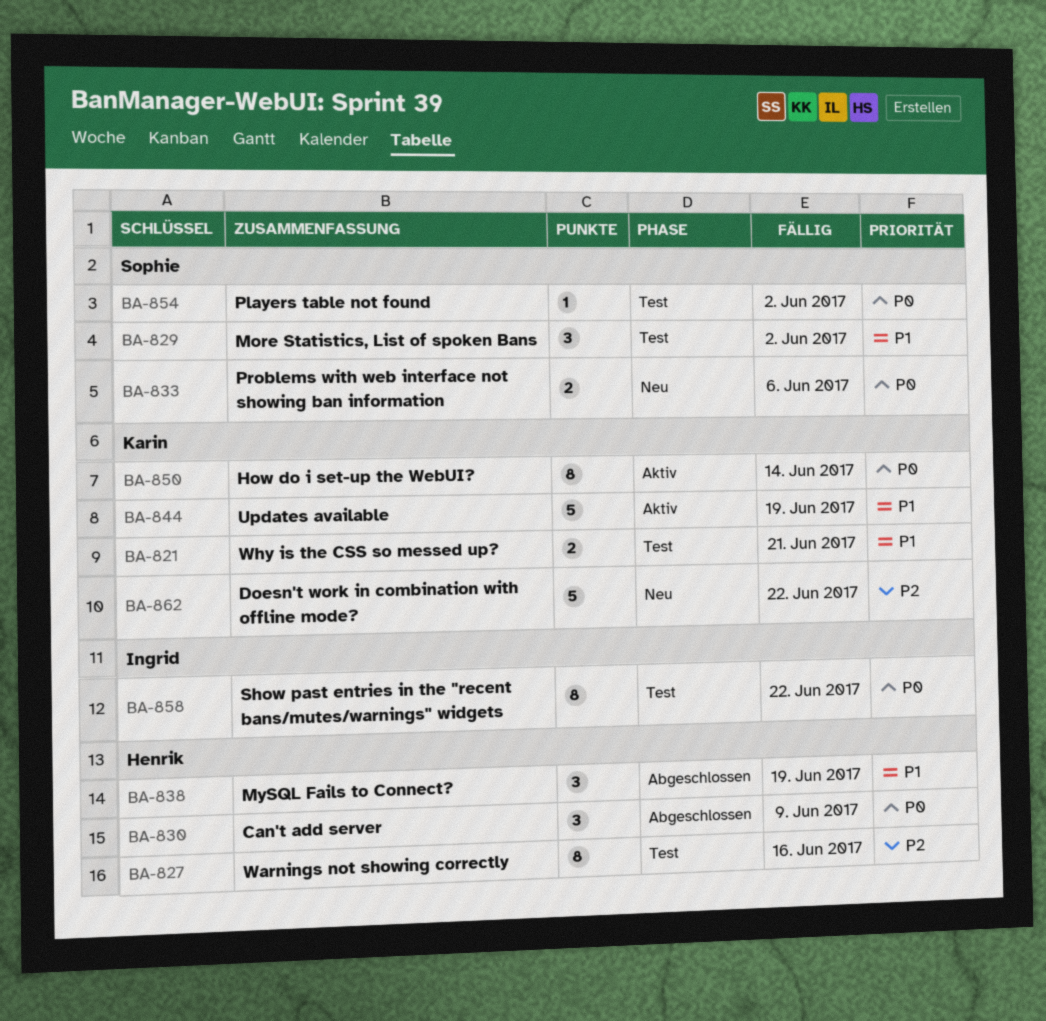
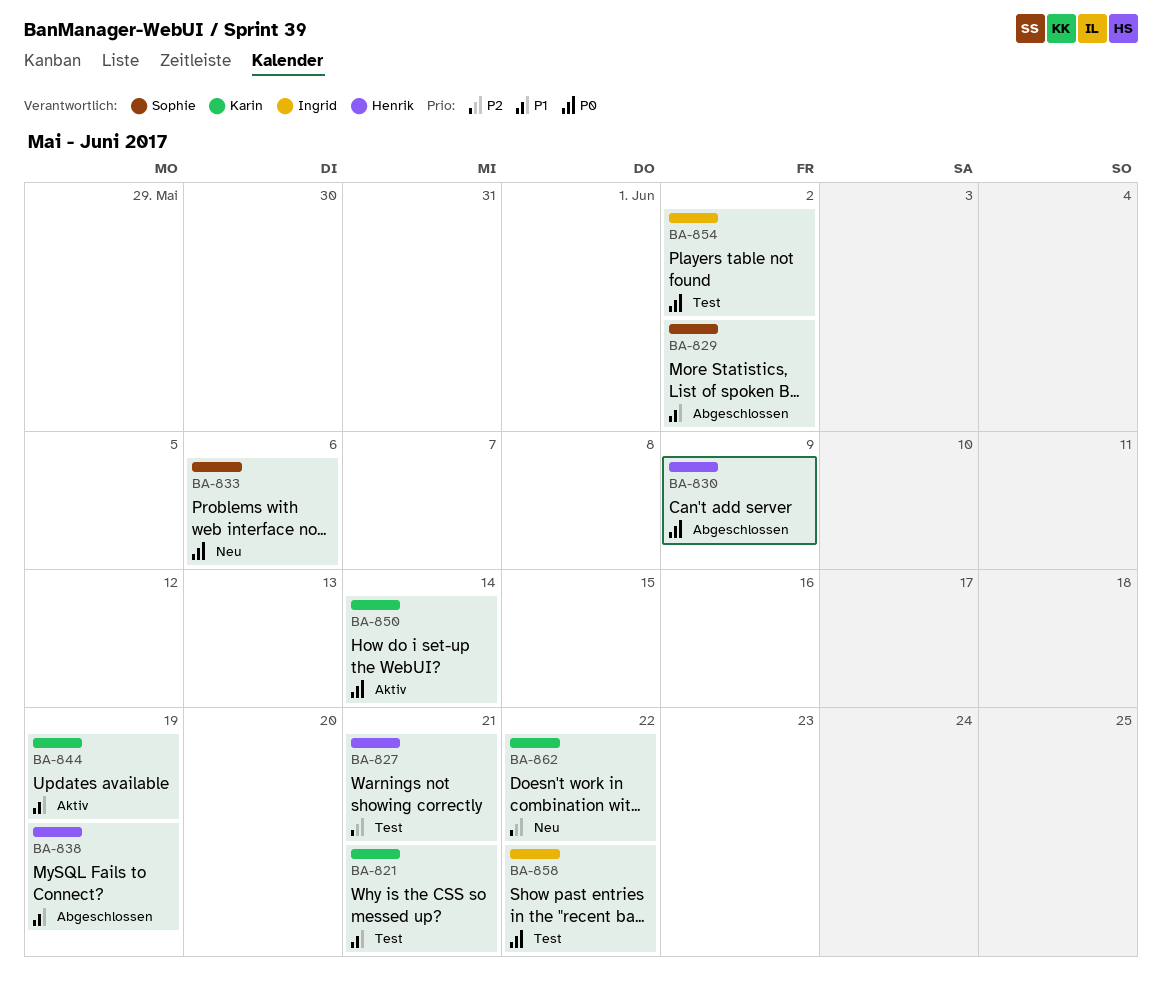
BA-827, due: Jun 16 -> Jun 21
BA-829, status: Test -> Abgeschlossen
BA-854, owner: Sophie -> Ingrid

